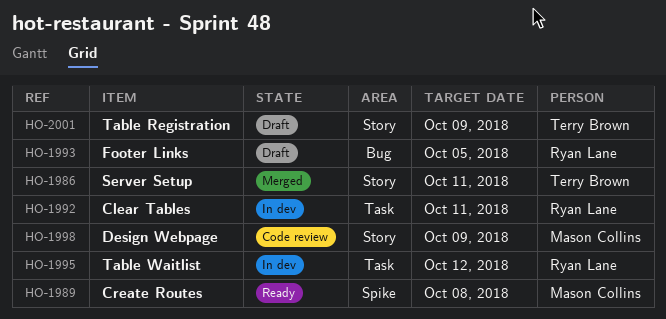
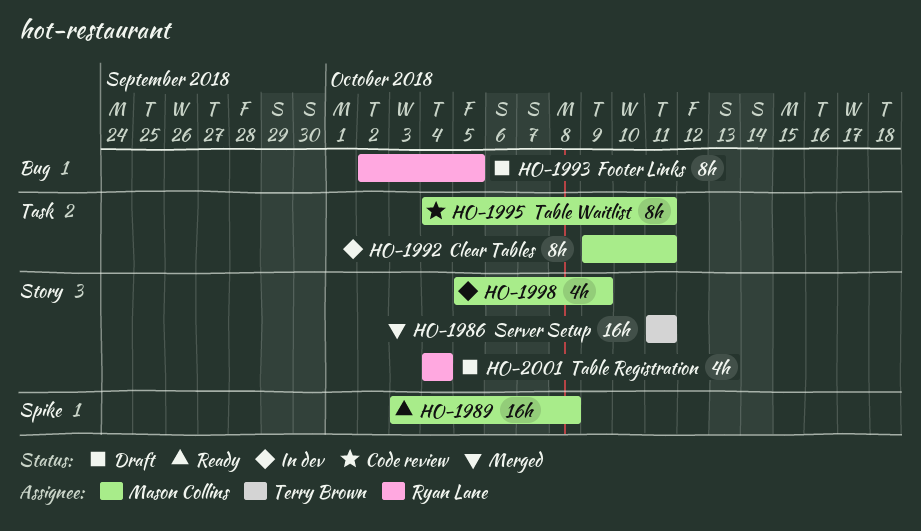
HO-1992, owner: Ryan Lane -> Mason Collins
HO-1995, status: In dev -> Code review
HO-1995, owner: Ryan Lane -> Mason Collins
HO-1995, due: Oct 12 -> Oct 11
HO-1998, status: Code review -> In dev
HO-2001, owner: Terry Brown -> Ryan Lane
HO-2001, due: Oct 9 -> Oct 4

